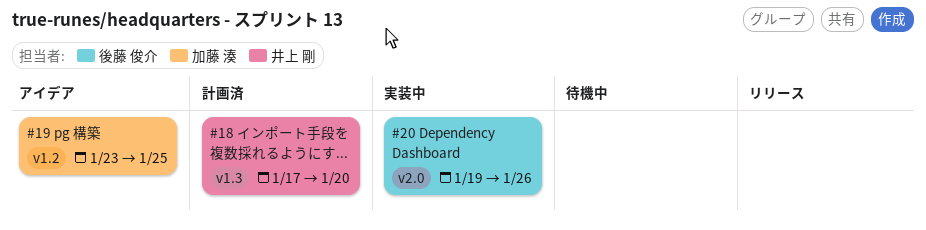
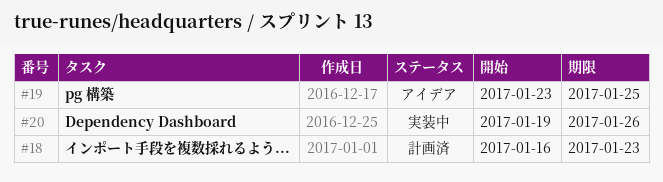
#18, start: Jan 17 -> Jan 16
#18, due: Jan 20 -> Jan 23

